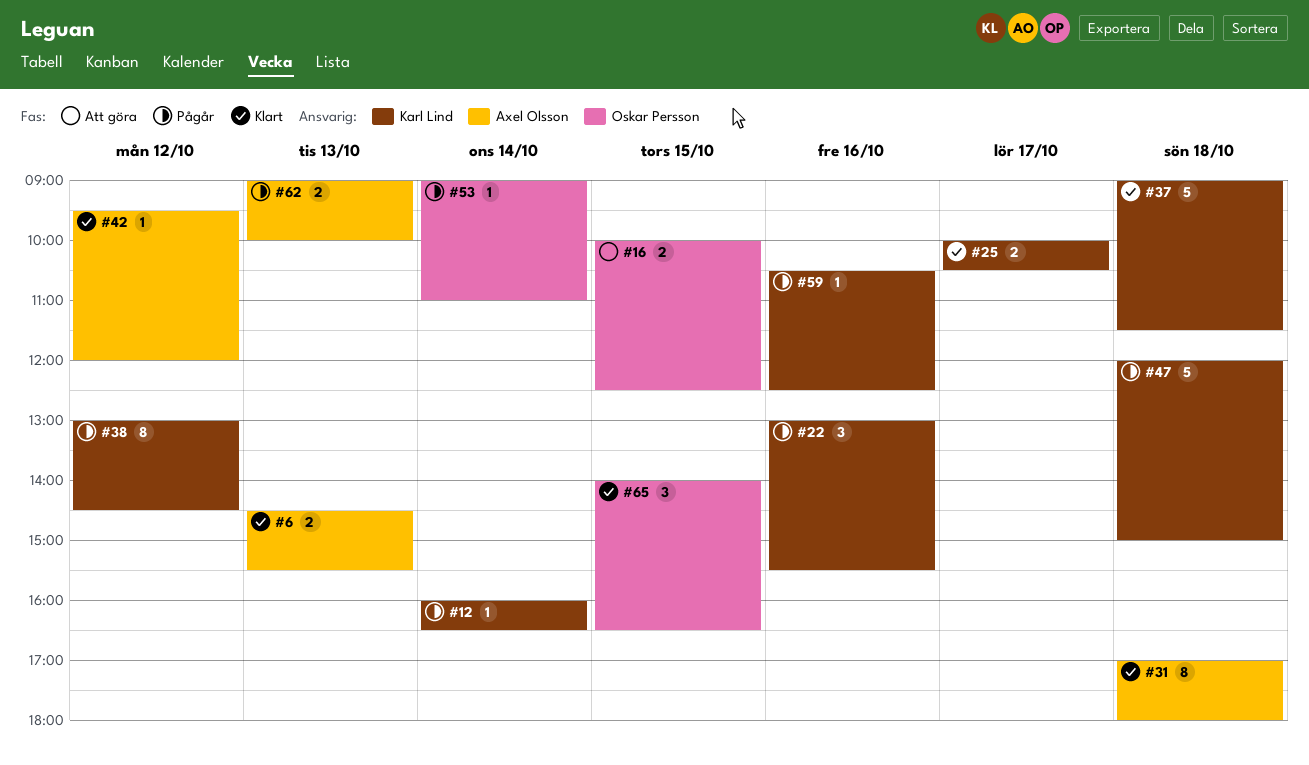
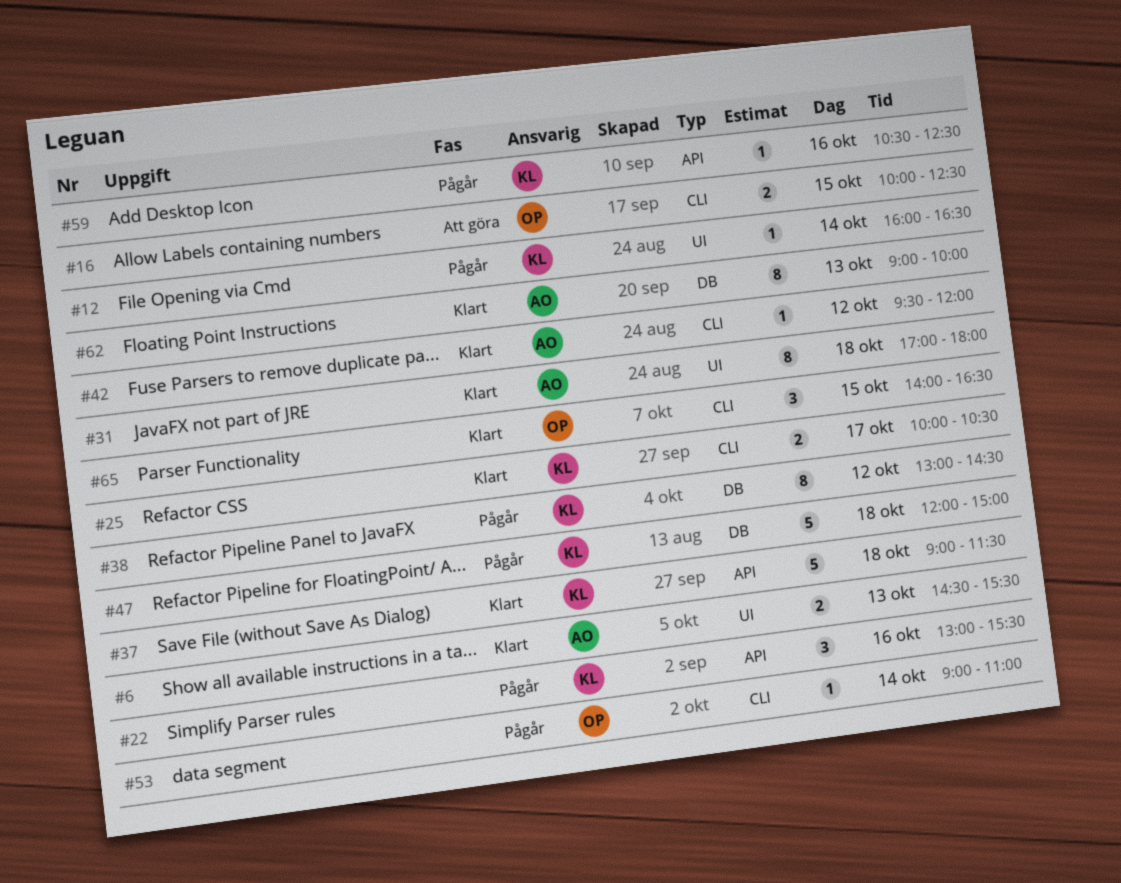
#62, status: Pågår -> Klart
#62, estimate: 2 -> 8

